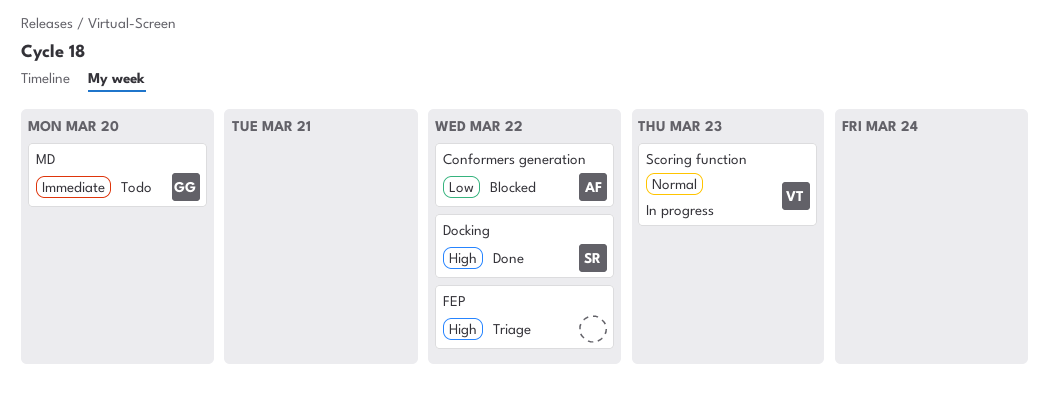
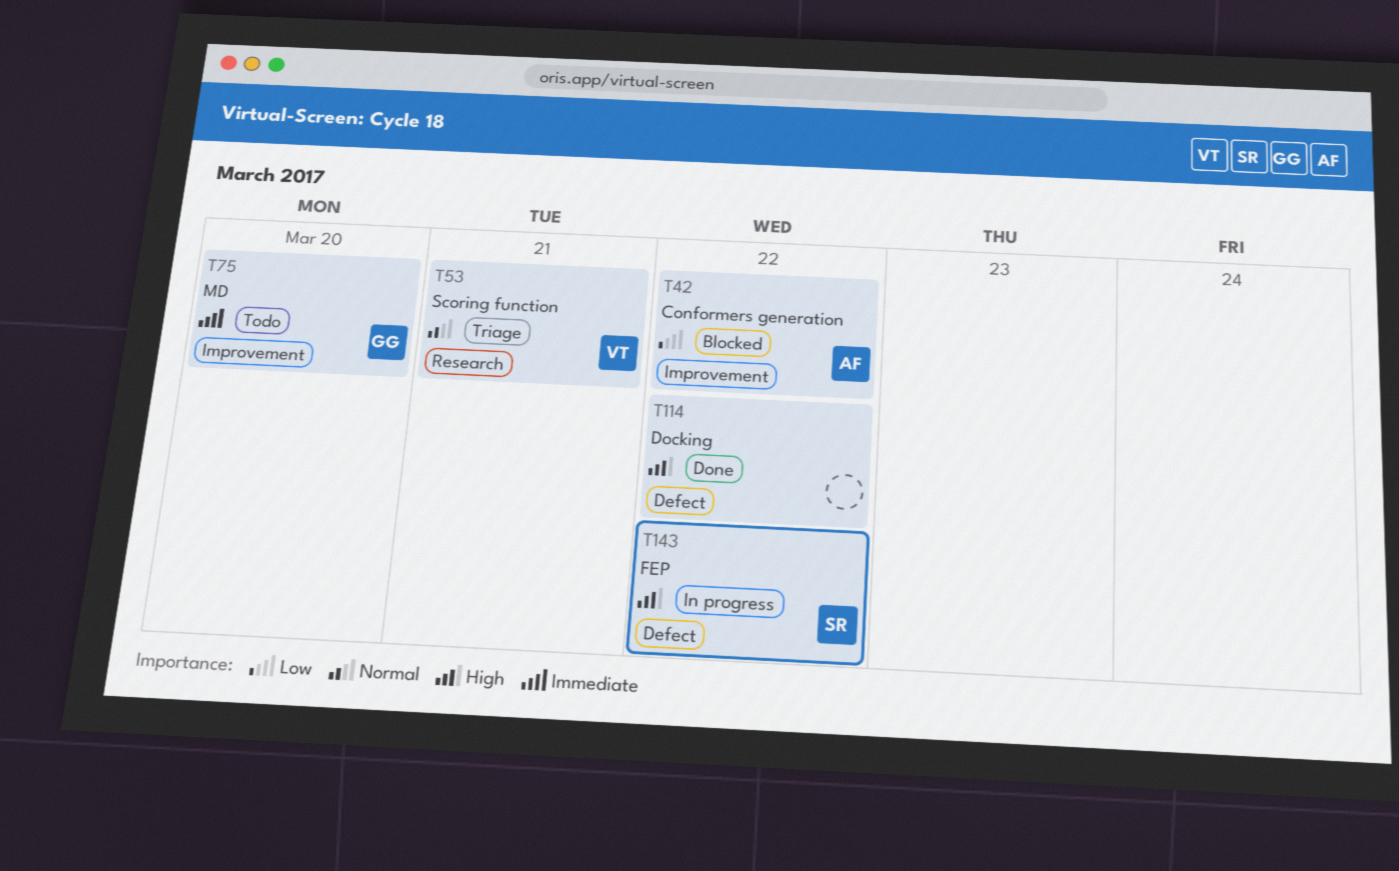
Docking, owner: SR -> none
FEP, status: Triage -> In progress
FEP, owner: none -> SR
Scoring function, status: In progress -> Triage
Scoring function, due: Mar 23 -> Mar 21

